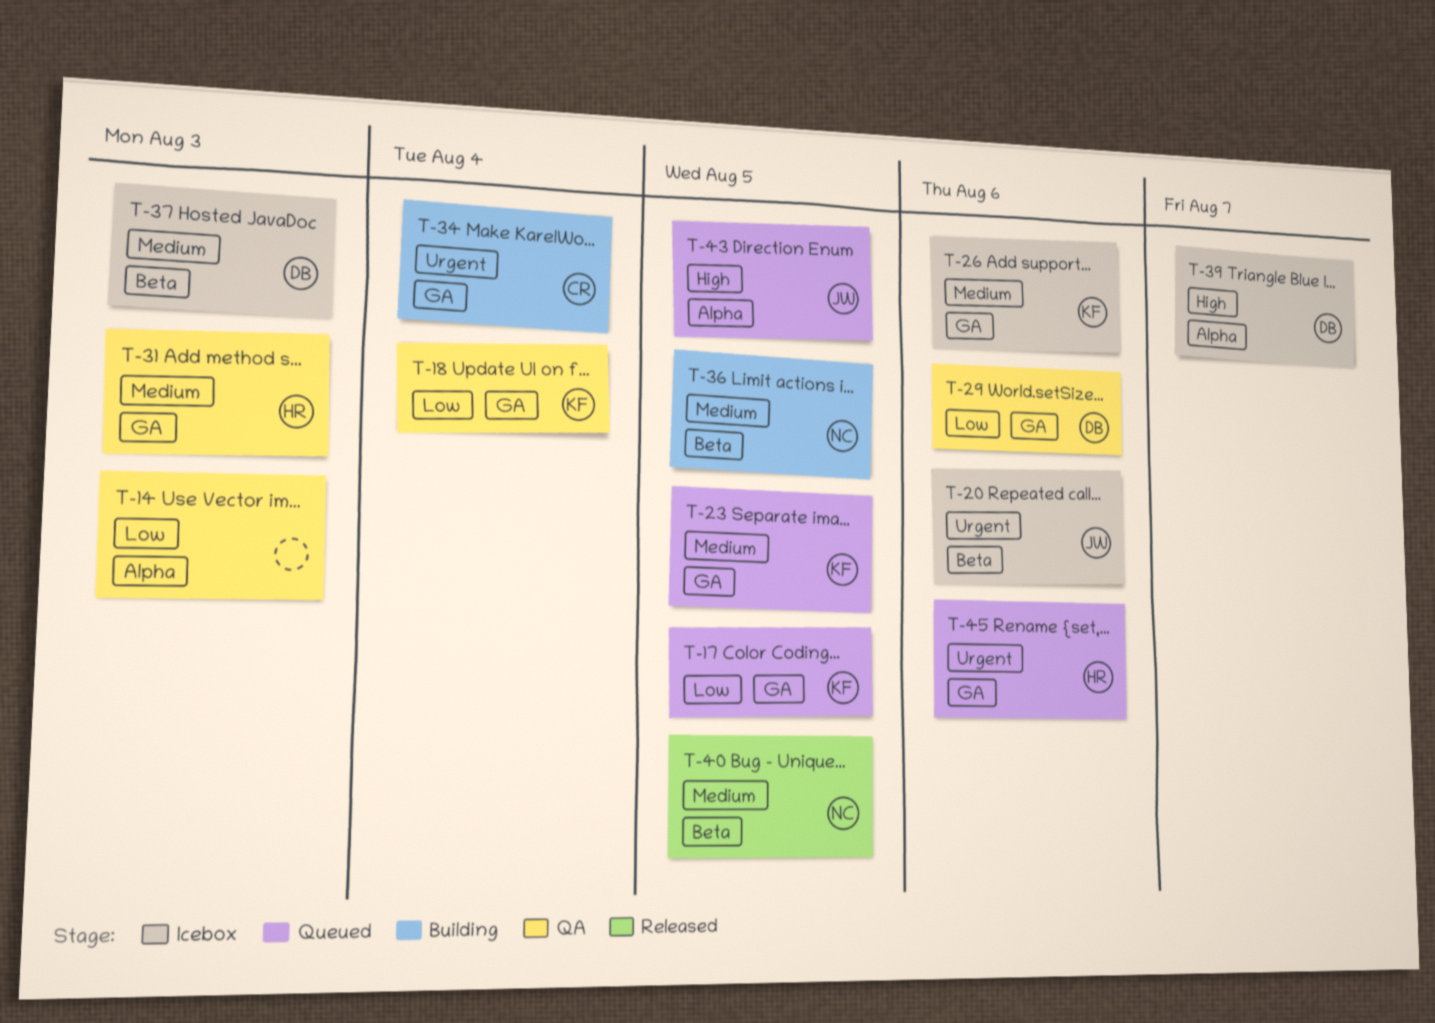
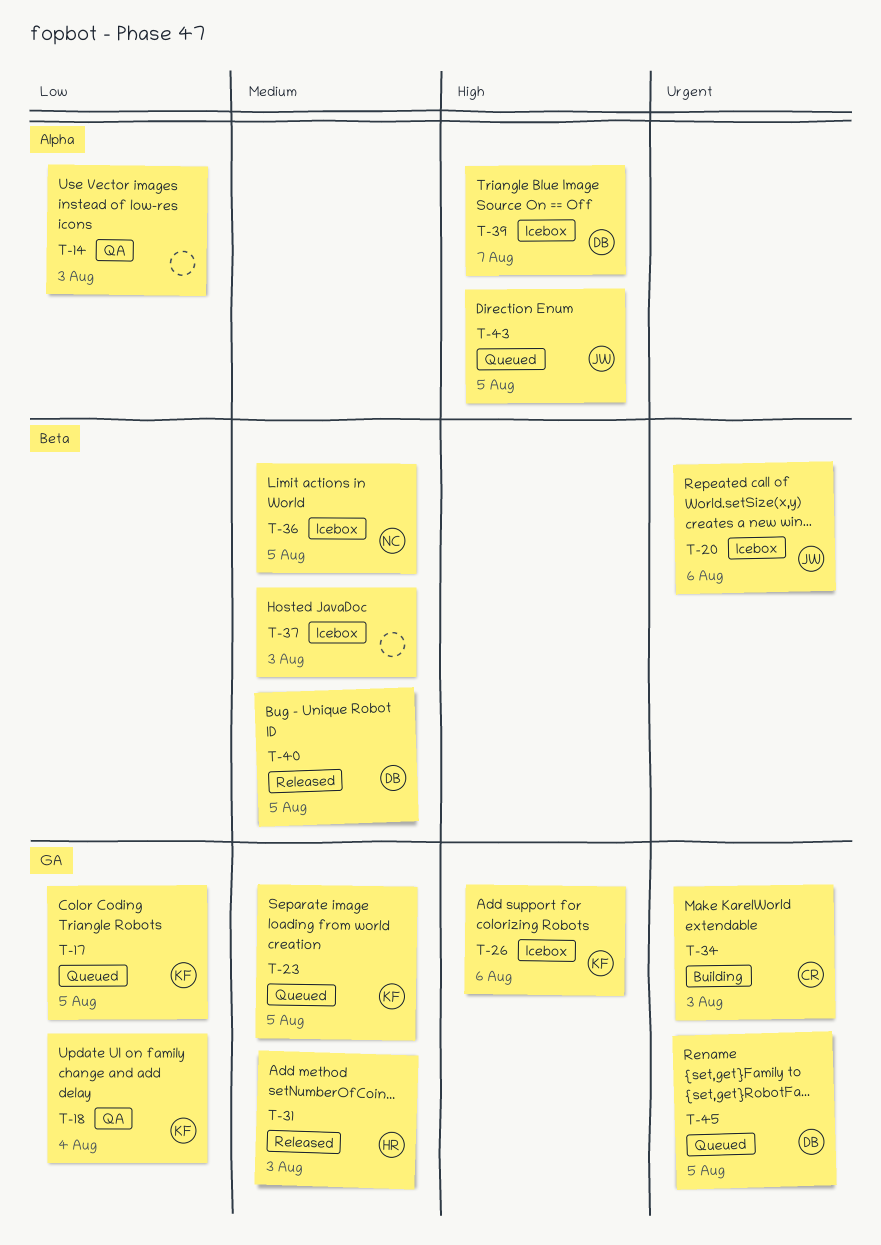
T-26, priority: Medium -> High
T-29: present -> none
T-31, status: QA -> Released
T-34, due: Aug 4 -> Aug 3
T-36, status: Building -> Icebox
T-37, owner: DB -> none
T-40, owner: NC -> DB
T-45, owner: HR -> DB
T-45, due: Aug 6 -> Aug 5

